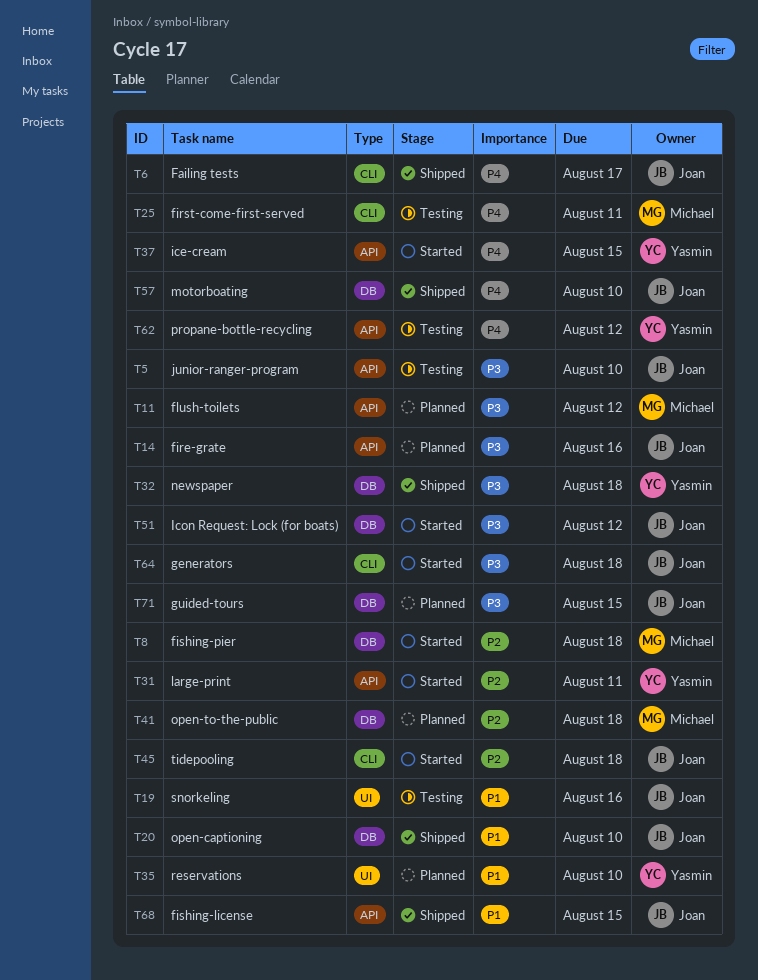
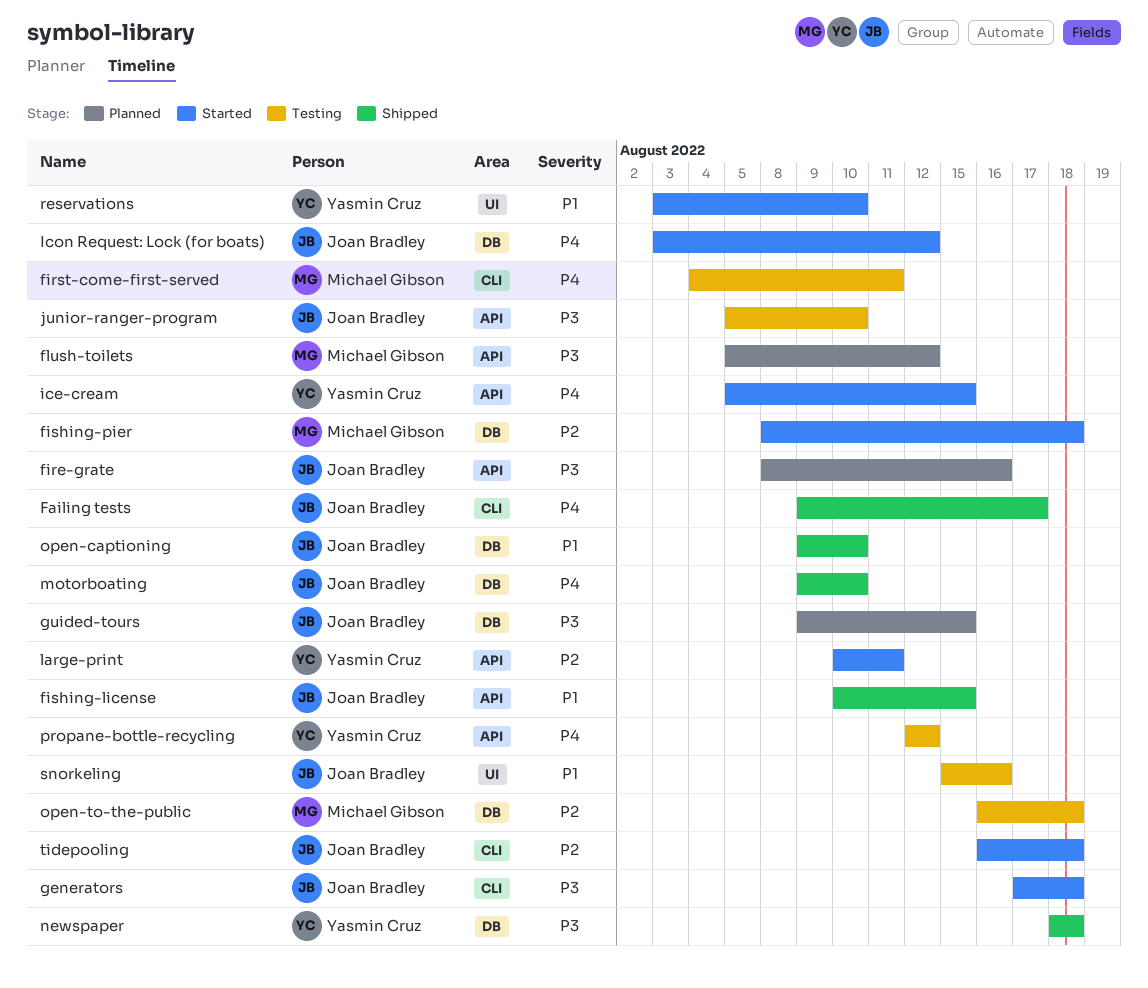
Icon Request: Lock (for boats), priority: P3 -> P4
open-to-the-public, status: Planned -> Testing
reservations, status: Planned -> Started

